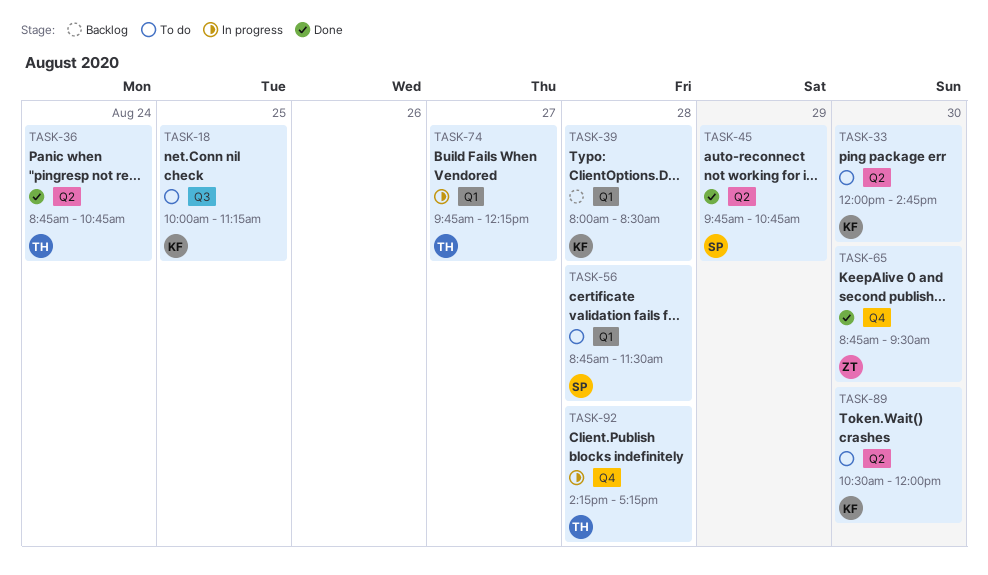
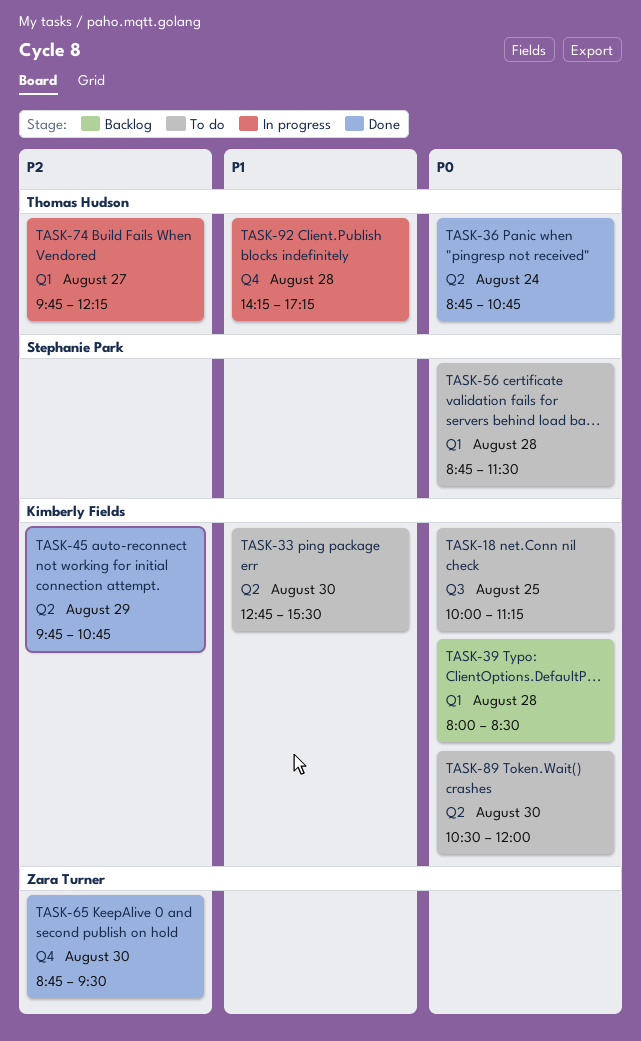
TASK-33, begins: 12:00 -> 12:45
TASK-33, ends: 14:45 -> 15:30
TASK-45, owner: Stephanie Park -> Kimberly Fields

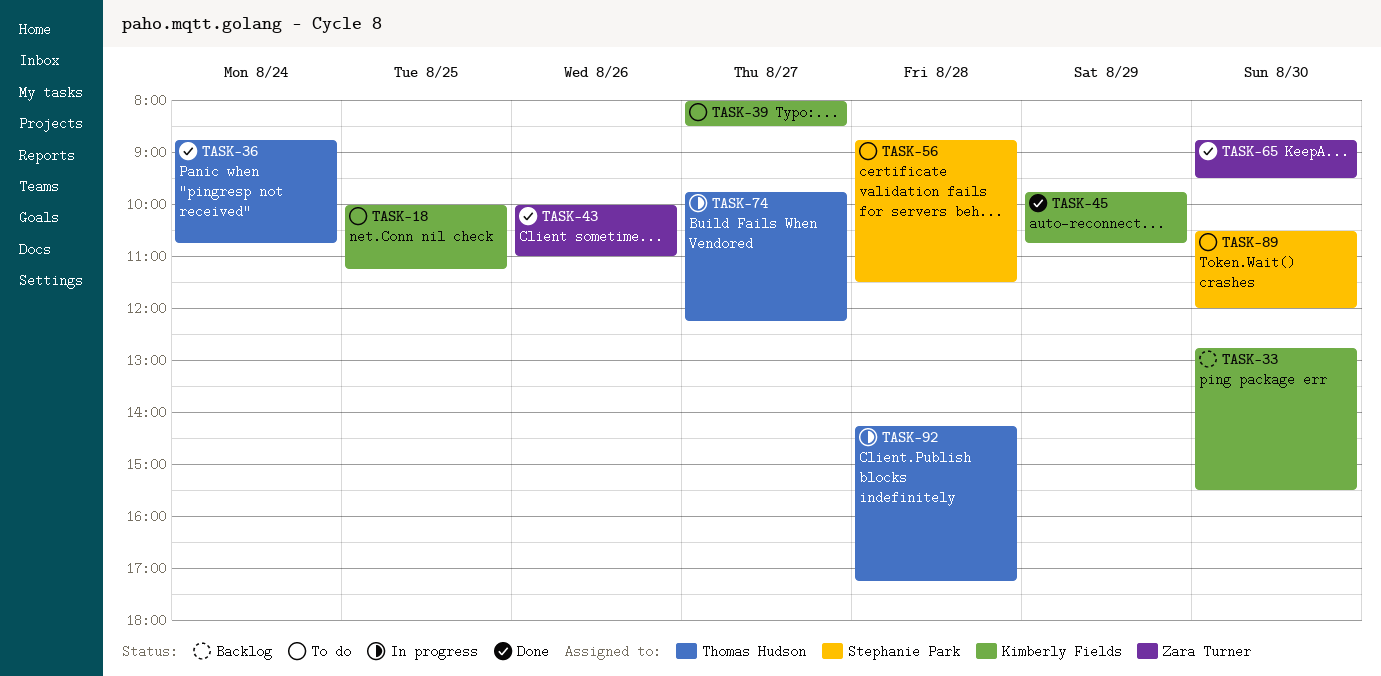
TASK-33, status: To do -> Backlog
TASK-39, status: Backlog -> To do
TASK-39, day: Aug 28 -> Aug 27
TASK-43: none -> present
TASK-89, owner: Kimberly Fields -> Stephanie Park

